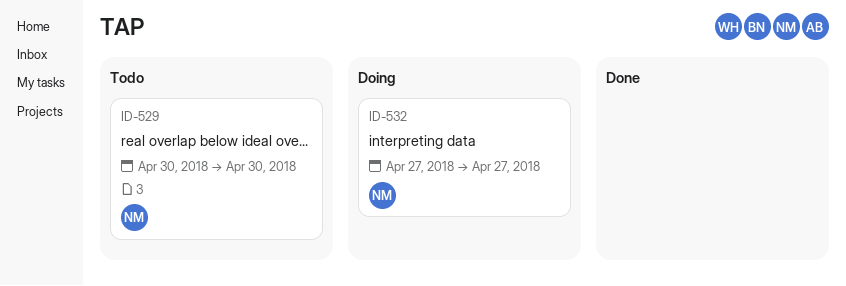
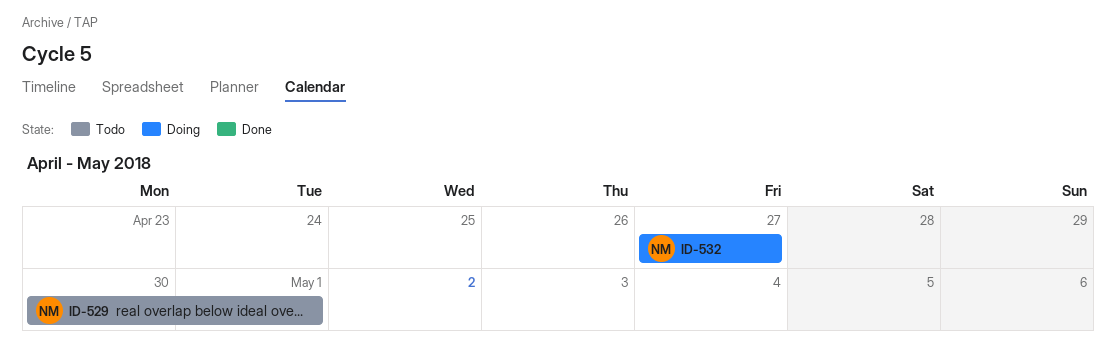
ID-529, due: Apr 30 -> May 1

